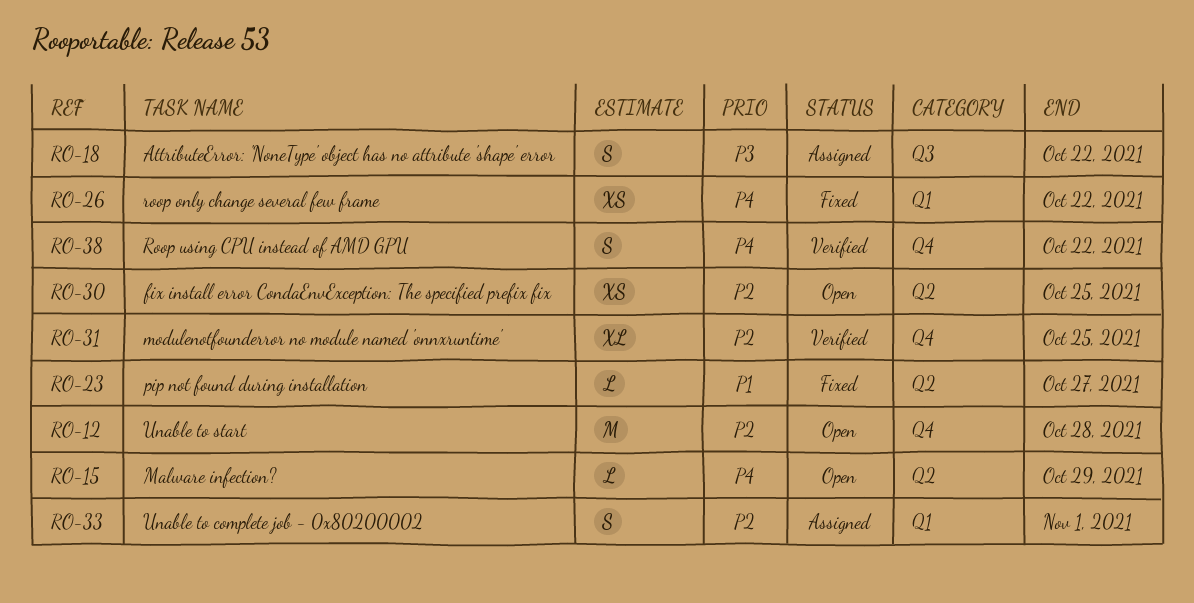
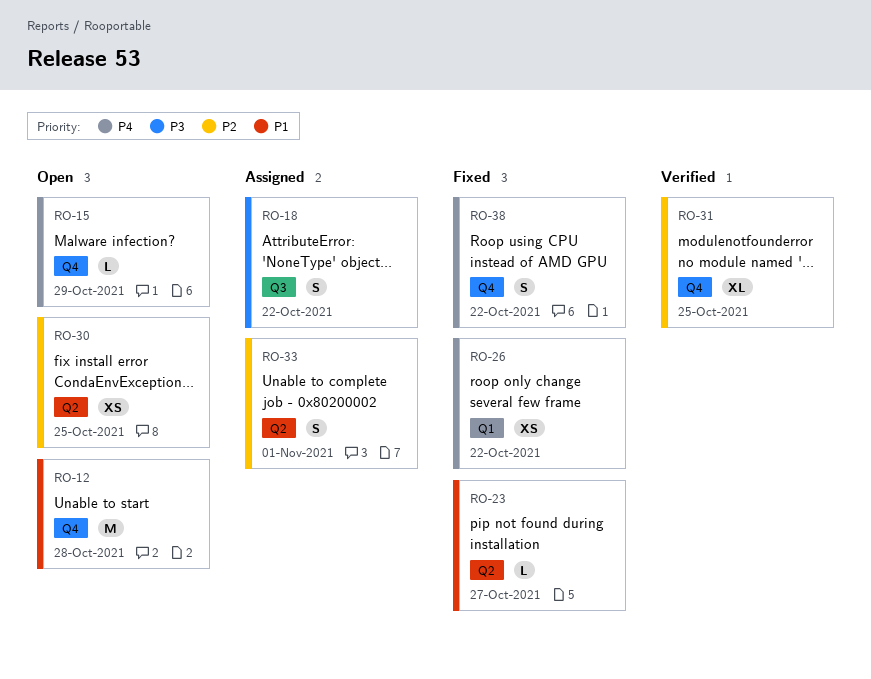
RO-12, priority: P2 -> P1
RO-15, label: Q2 -> Q4
RO-33, label: Q1 -> Q2
RO-38, status: Verified -> Fixed

